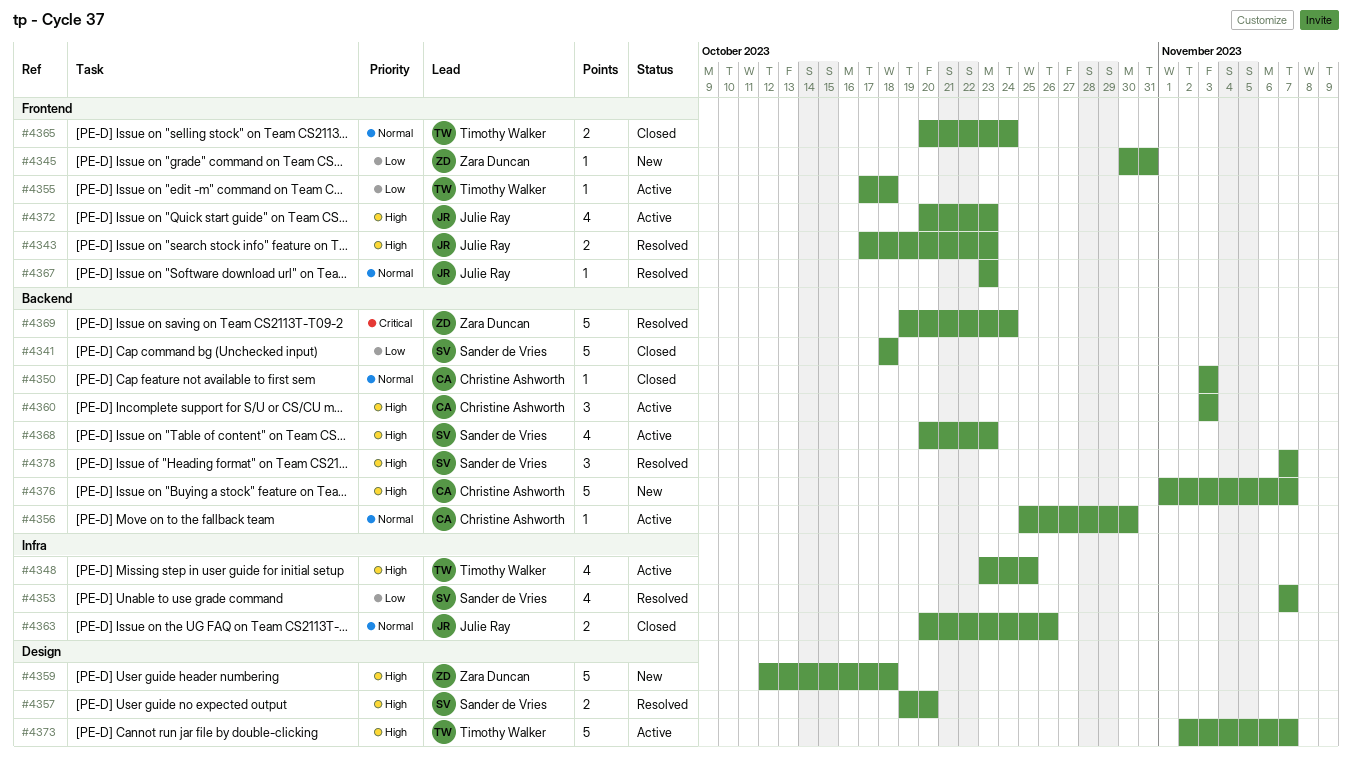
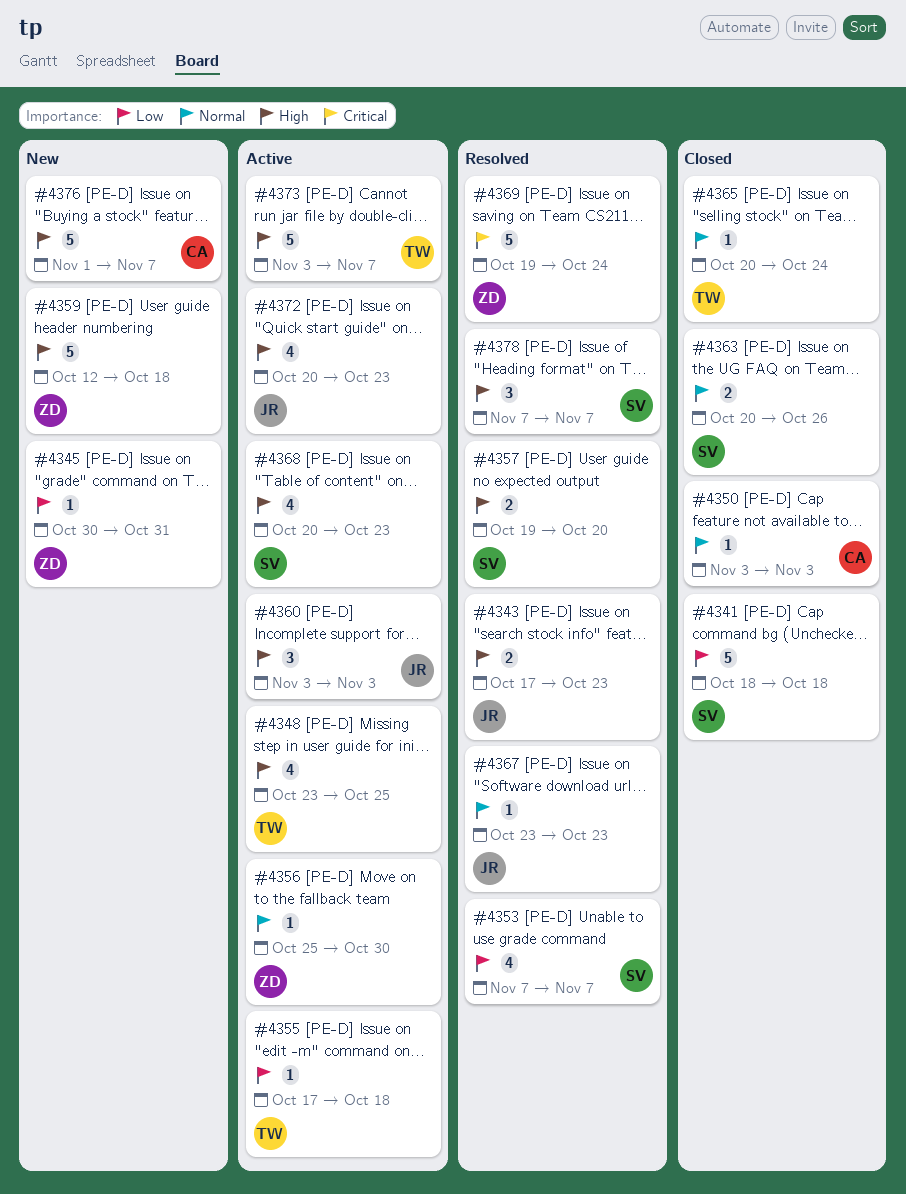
#4356, owner: Christine Ashworth -> Zara Duncan
#4360, owner: Christine Ashworth -> Julie Ray
#4363, owner: Julie Ray -> Sander de Vries
#4365, estimate: 2 -> 1
#4373, start: Nov 2 -> Nov 3

